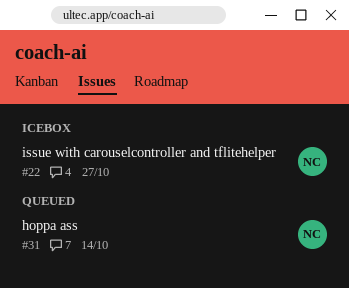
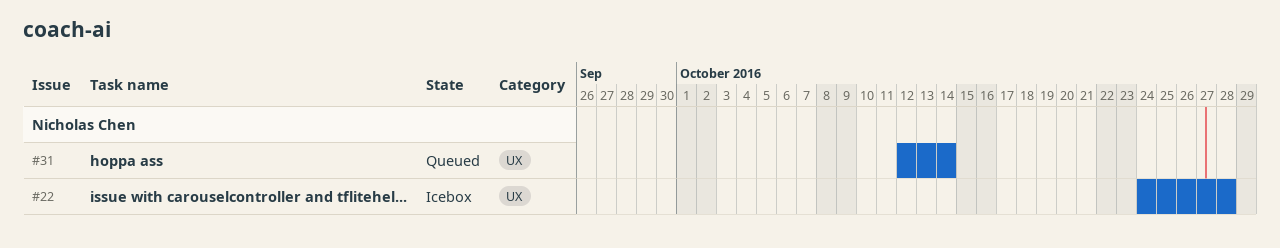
#22, due: Oct 27 -> Oct 28

